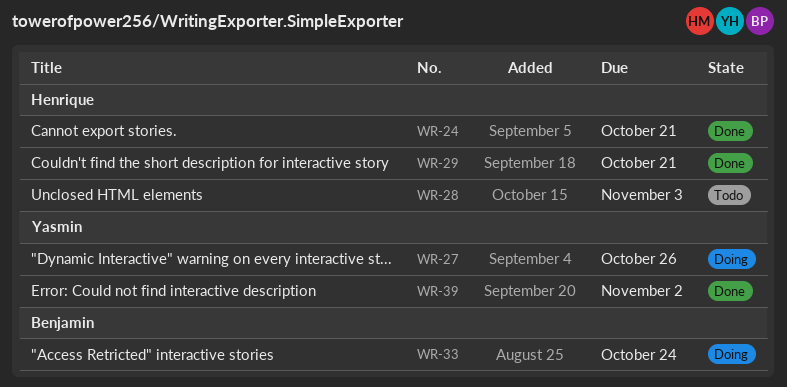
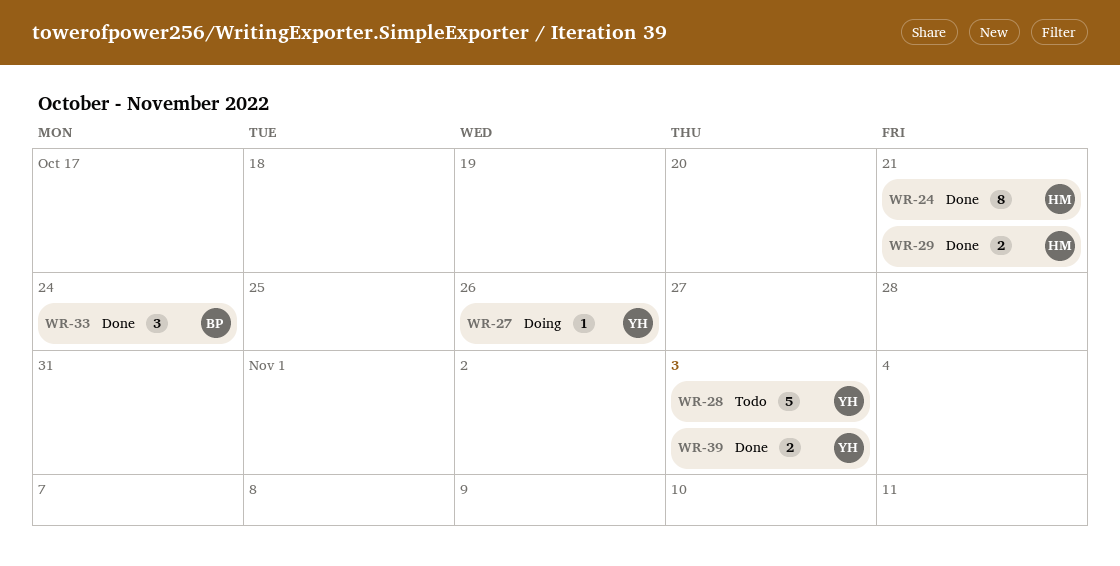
WR-28, owner: Henrique -> Yasmin
WR-33, status: Doing -> Done
WR-39, due: Nov 2 -> Nov 3

